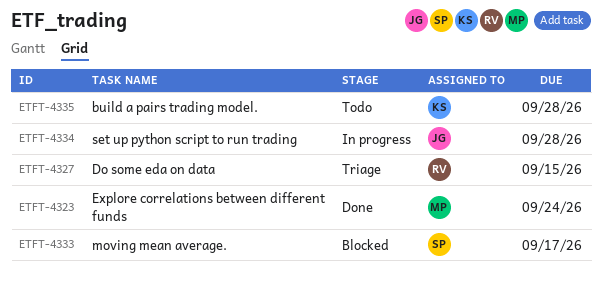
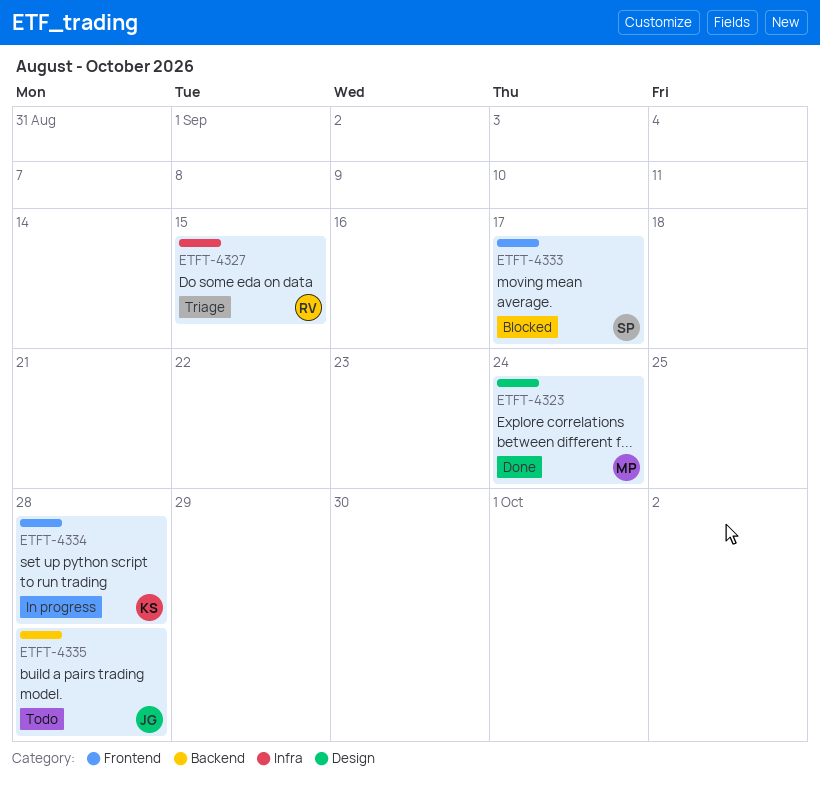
ETFT-4334, owner: JG -> KS
ETFT-4335, owner: KS -> JG

